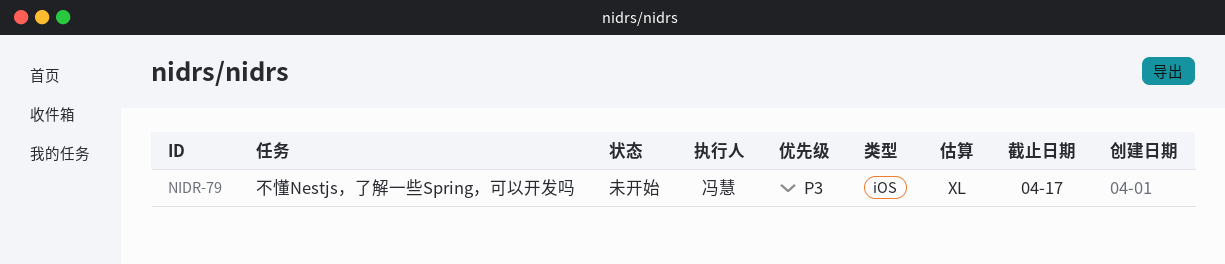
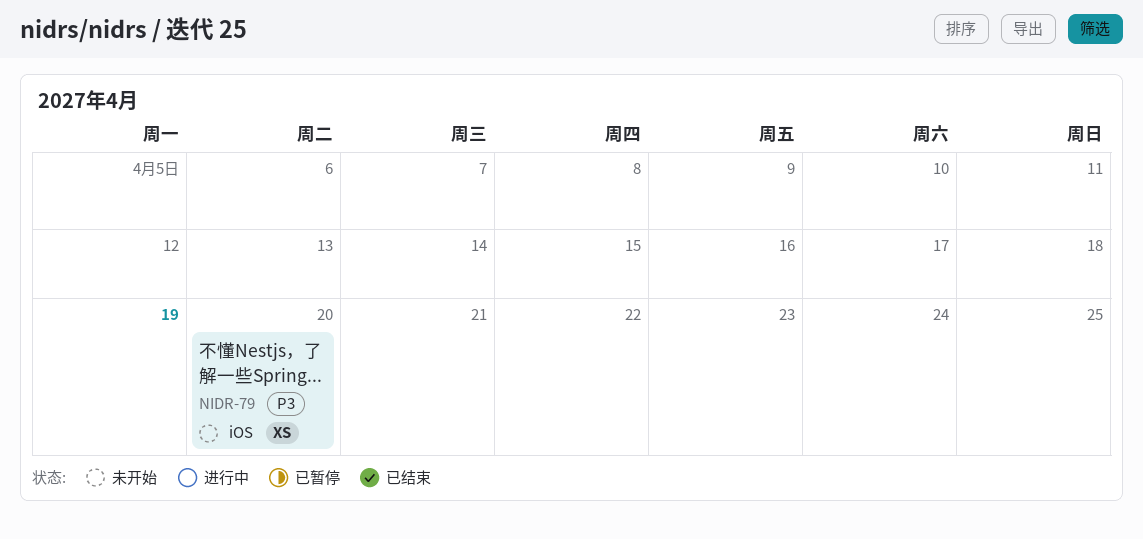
NIDR-79, estimate: XL -> XS
NIDR-79, due: Apr 17 -> Apr 20

